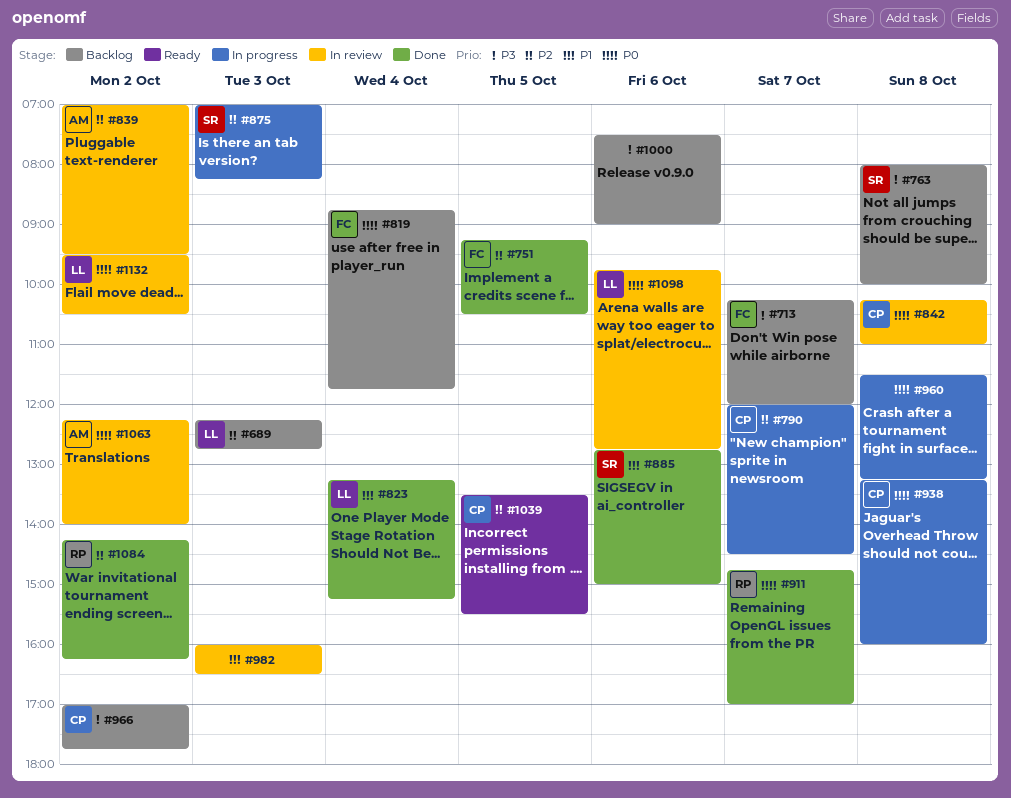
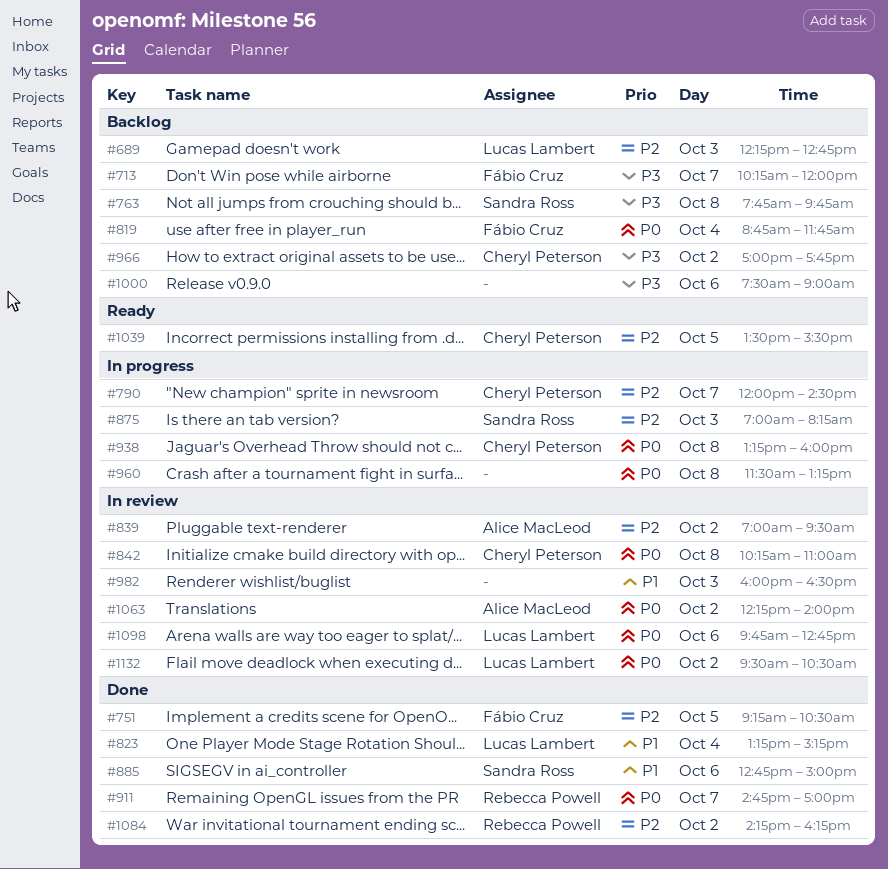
#763, begins: 08:00 -> 07:45
#763, ends: 10:00 -> 09:45

